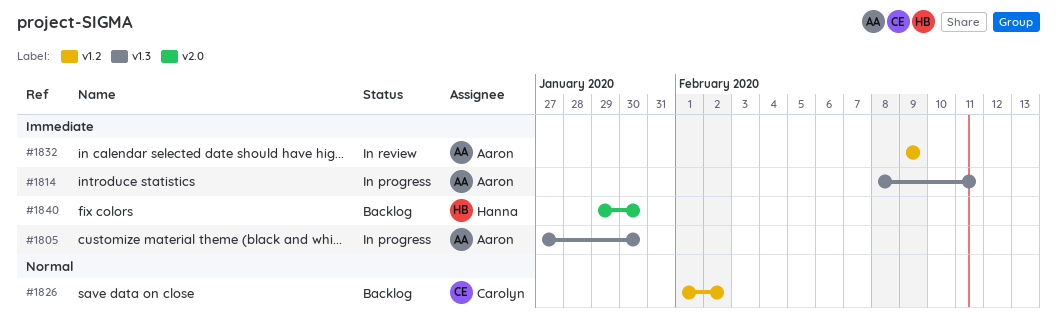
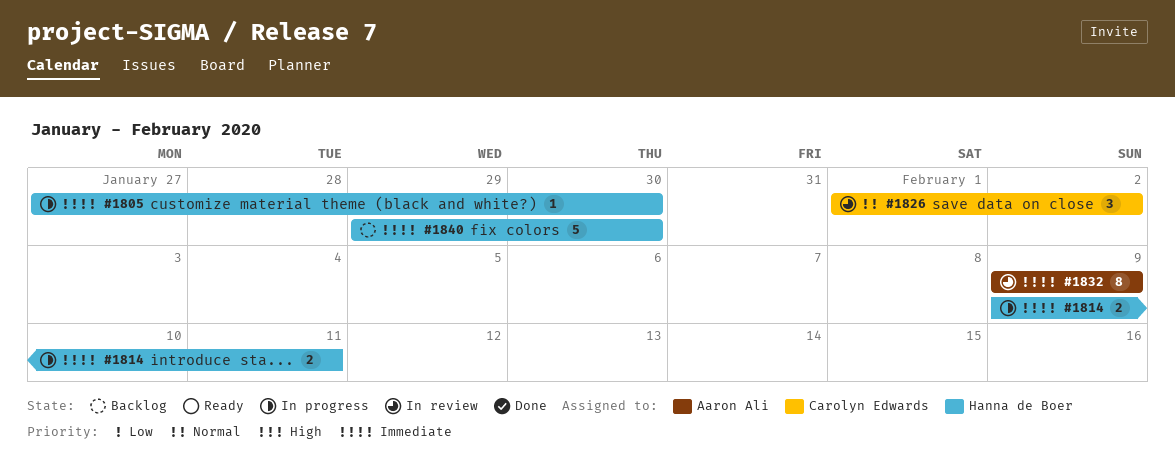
#1805, owner: Aaron Ali -> Hanna de Boer
#1814, owner: Aaron Ali -> Hanna de Boer
#1814, start: Feb 8 -> Feb 9
#1826, status: Backlog -> In review

